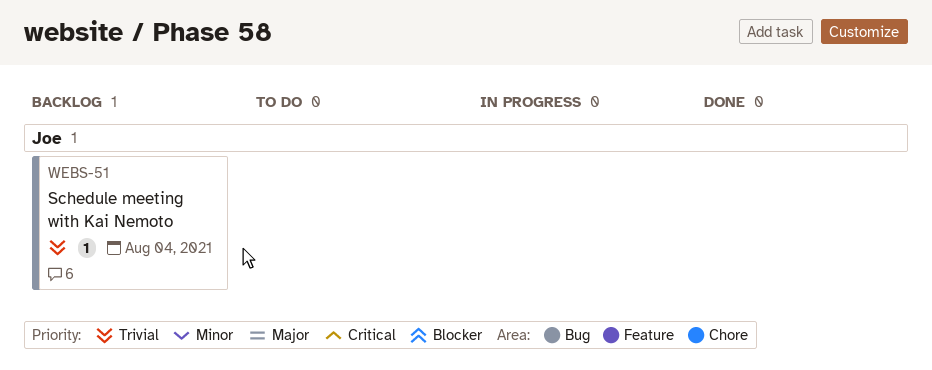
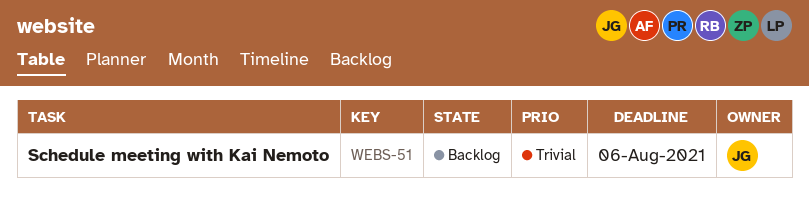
WEBS-51, due: Aug 4 -> Aug 6

